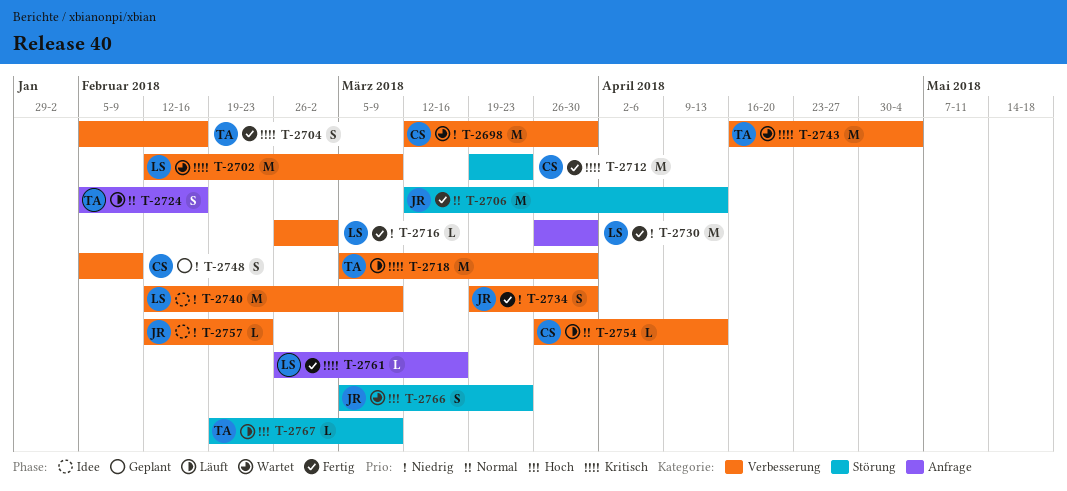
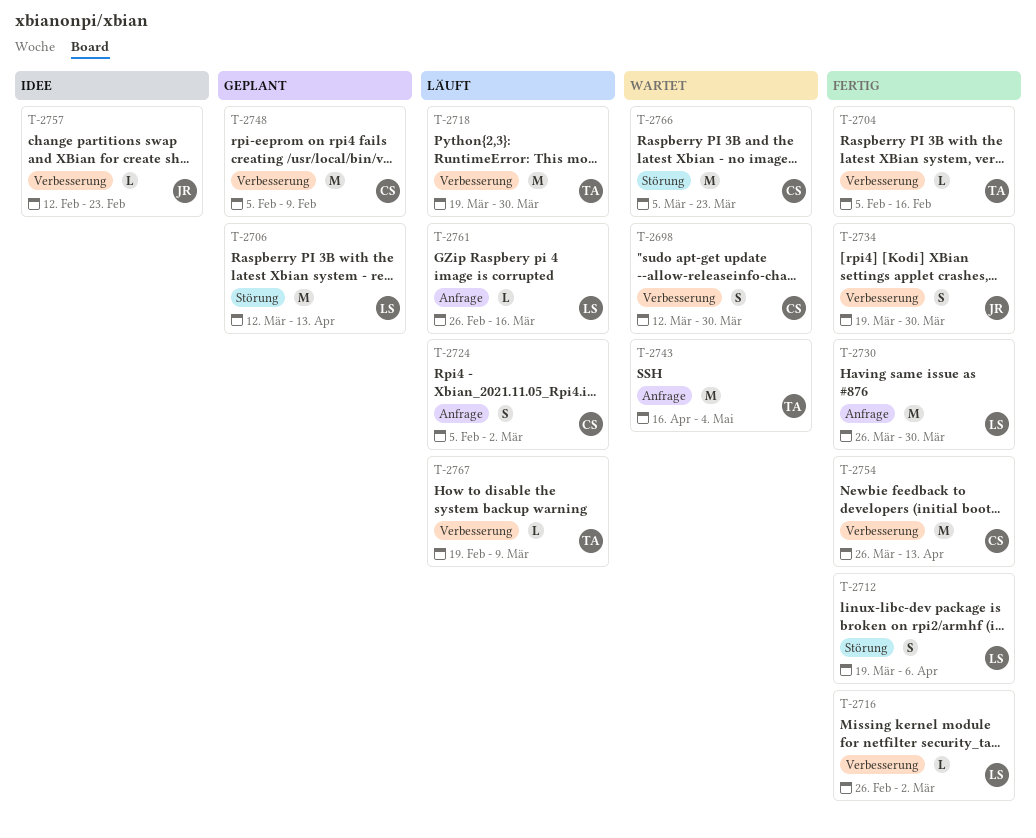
T-2698, estimate: M -> S
T-2702: present -> none
T-2704, estimate: S -> L
T-2706, status: Fertig -> Geplant
T-2706, owner: JR -> LS
T-2712, owner: CS -> LS
T-2712, estimate: M -> S
T-2712, due: Mar 23 -> Apr 6
T-2718, start: Mar 5 -> Mar 19
T-2724, owner: TA -> CS
T-2724, due: Feb 16 -> Mar 2
T-2740: present -> none
T-2743, label: Verbesserung -> Anfrage
T-2748, estimate: S -> M
T-2754, status: Läuft -> Fertig
T-2754, estimate: L -> M
T-2761, status: Fertig -> Läuft
T-2766, owner: JR -> CS
T-2766, estimate: S -> M
T-2767, label: Störung -> Verbesserung

